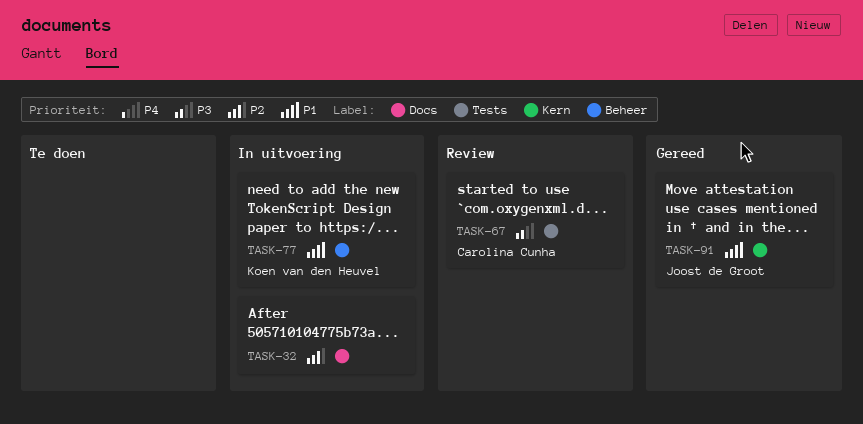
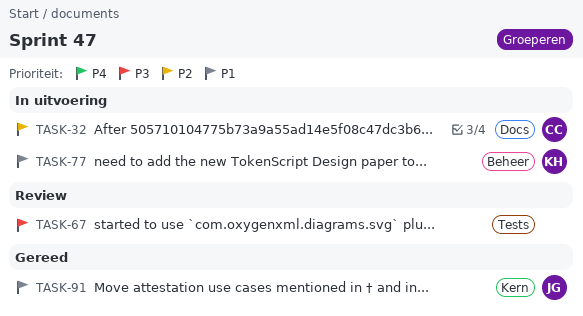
TASK-32, owner: none -> Carolina Cunha
TASK-67, owner: Carolina Cunha -> none

